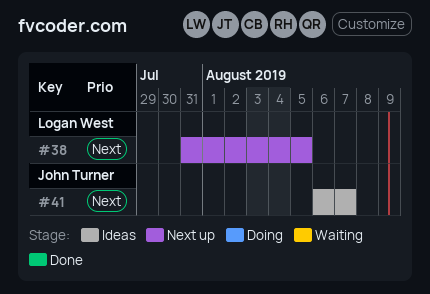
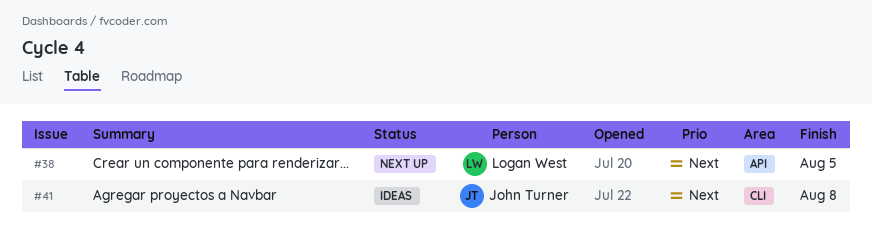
#41, due: Aug 7 -> Aug 8

